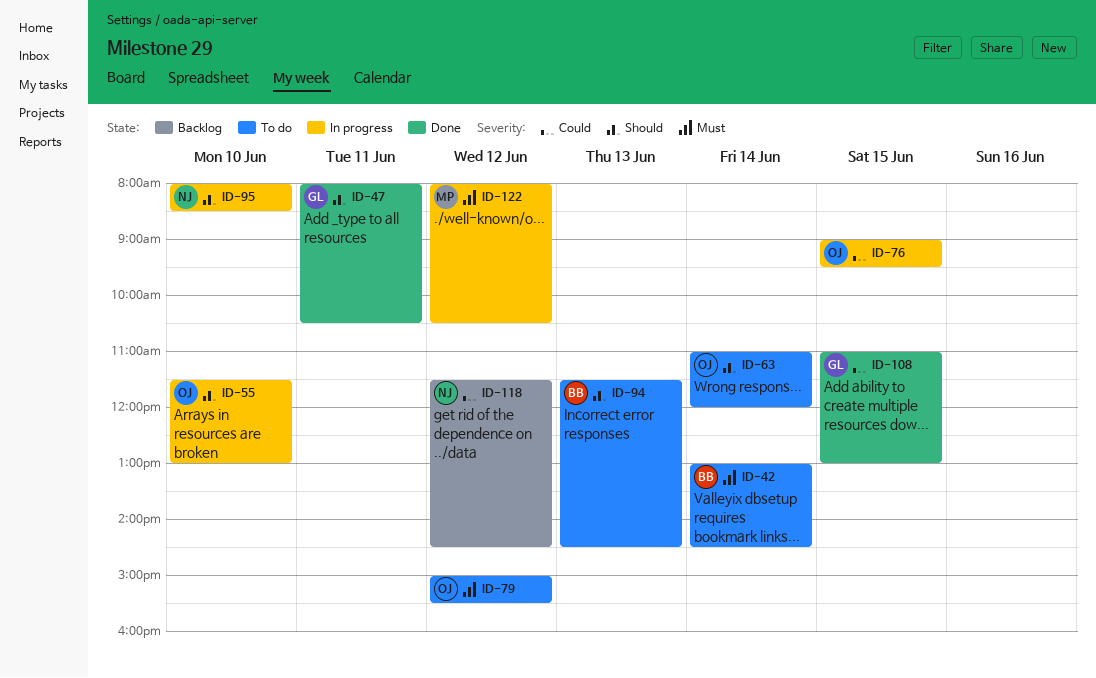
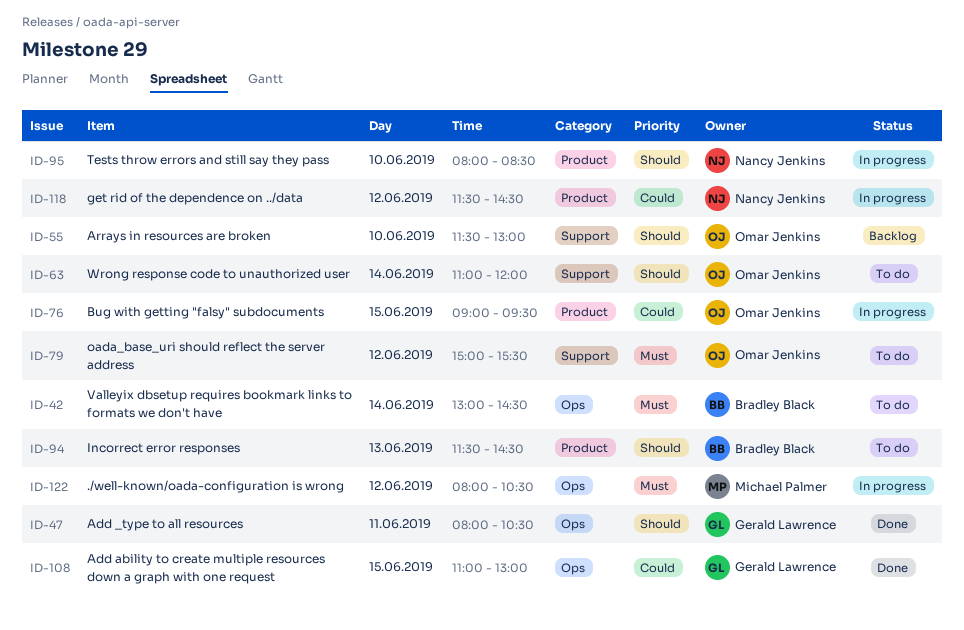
ID-55, status: In progress -> Backlog
ID-118, status: Backlog -> In progress

